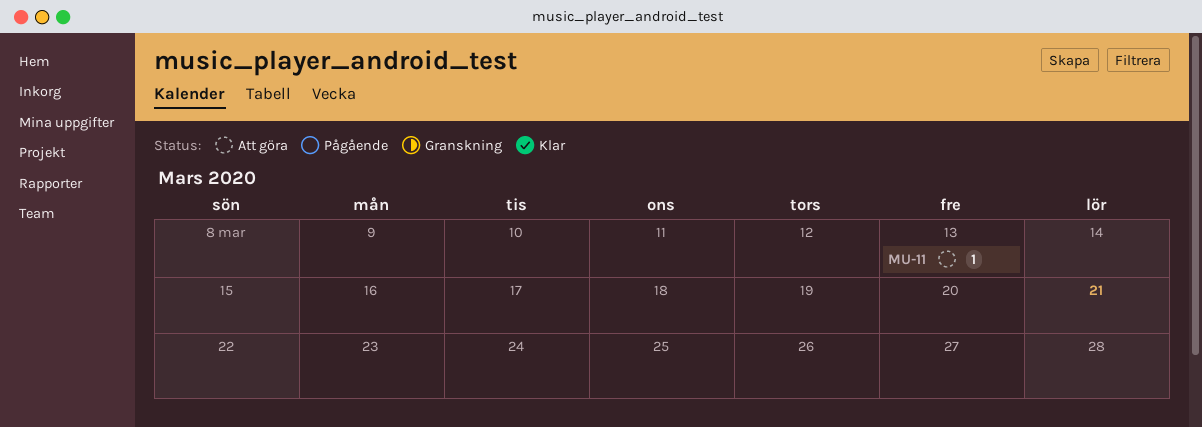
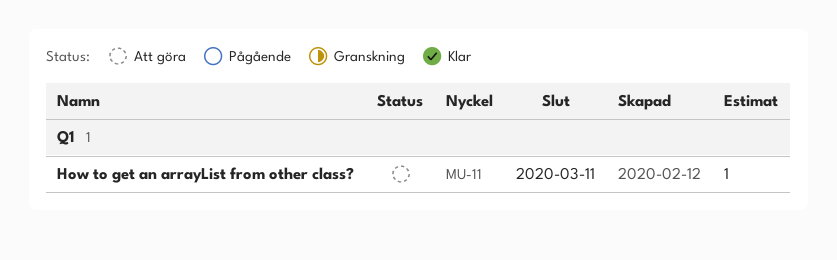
MU-11, due: Mar 13 -> Mar 11

